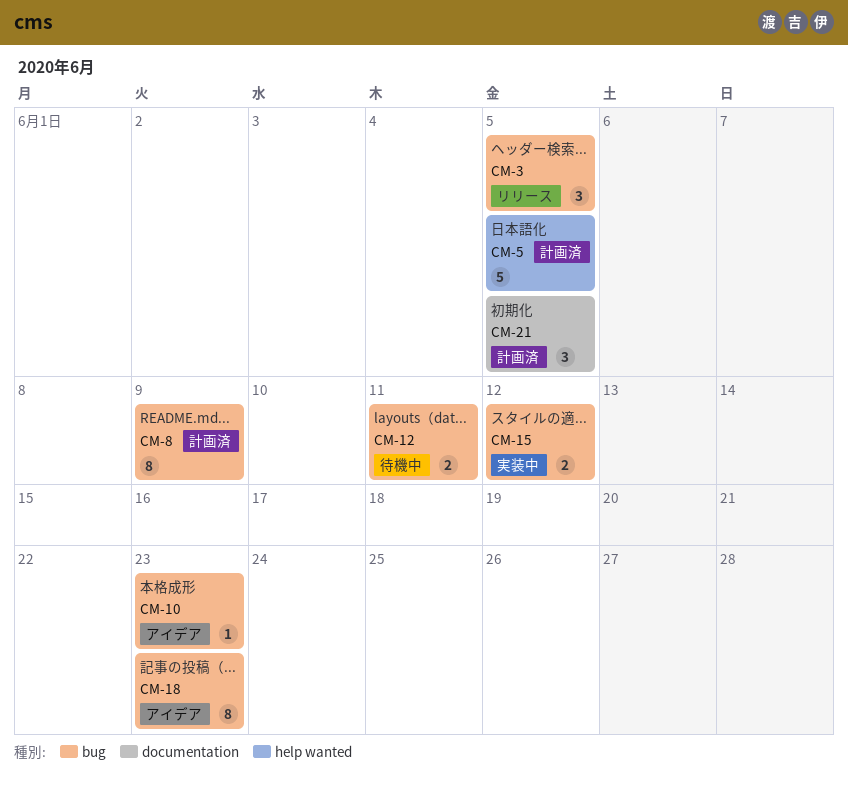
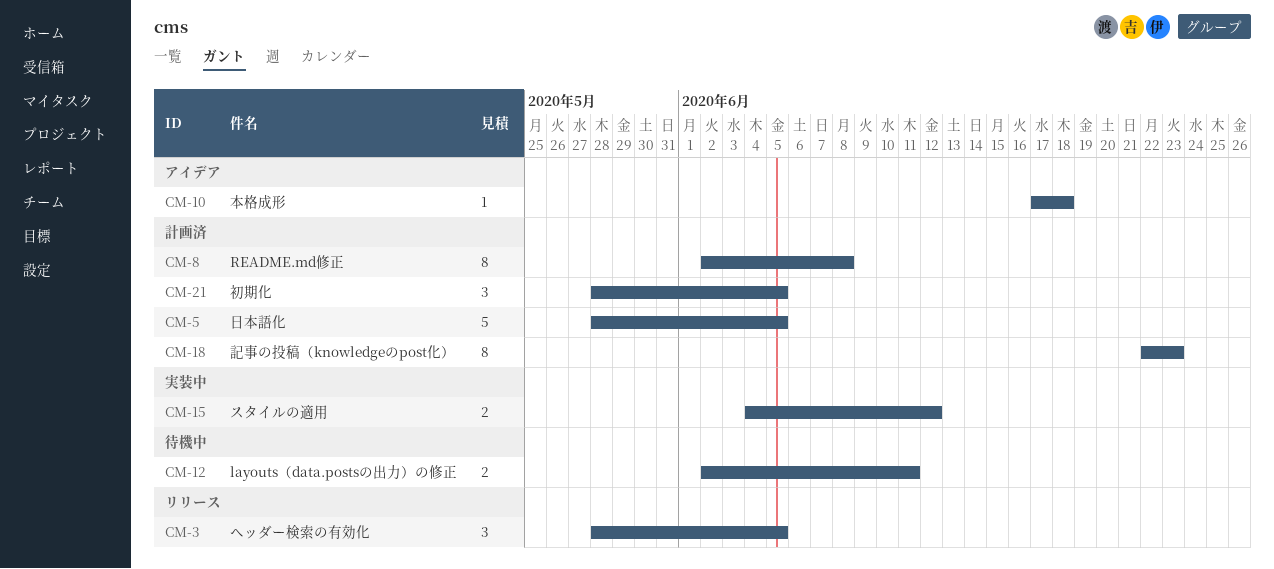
CM-8, due: Jun 9 -> Jun 8
CM-10, due: Jun 23 -> Jun 18
CM-18, status: アイデア -> 計画済

